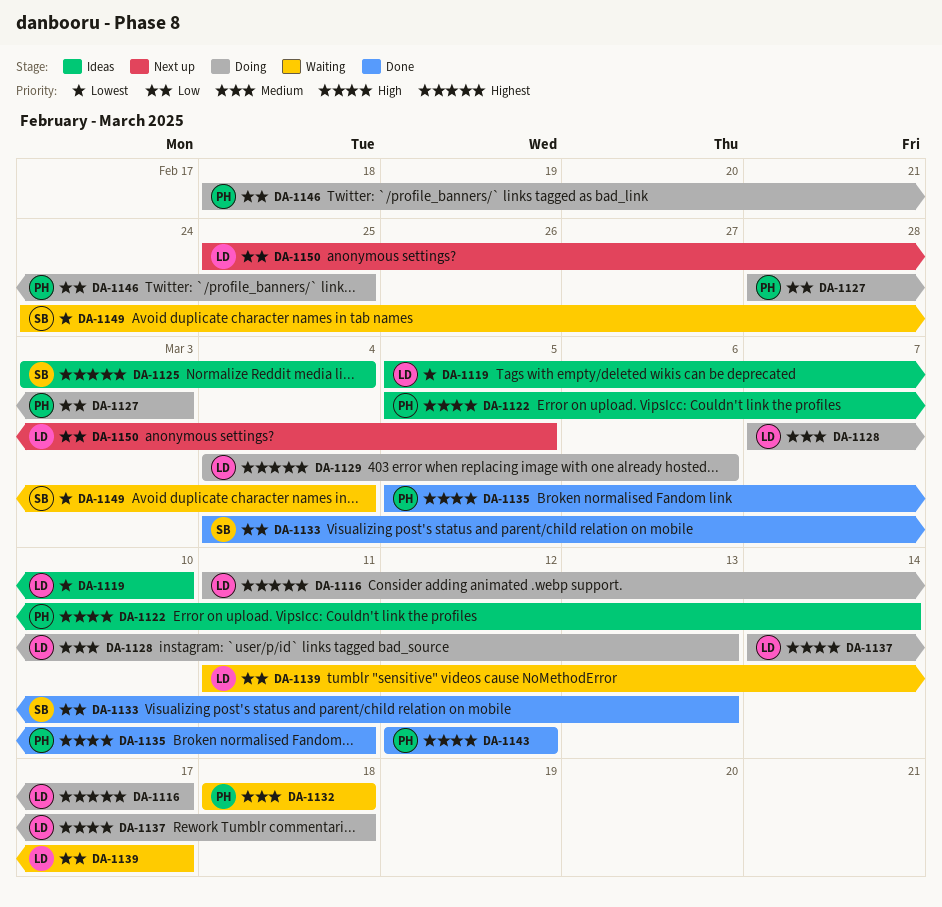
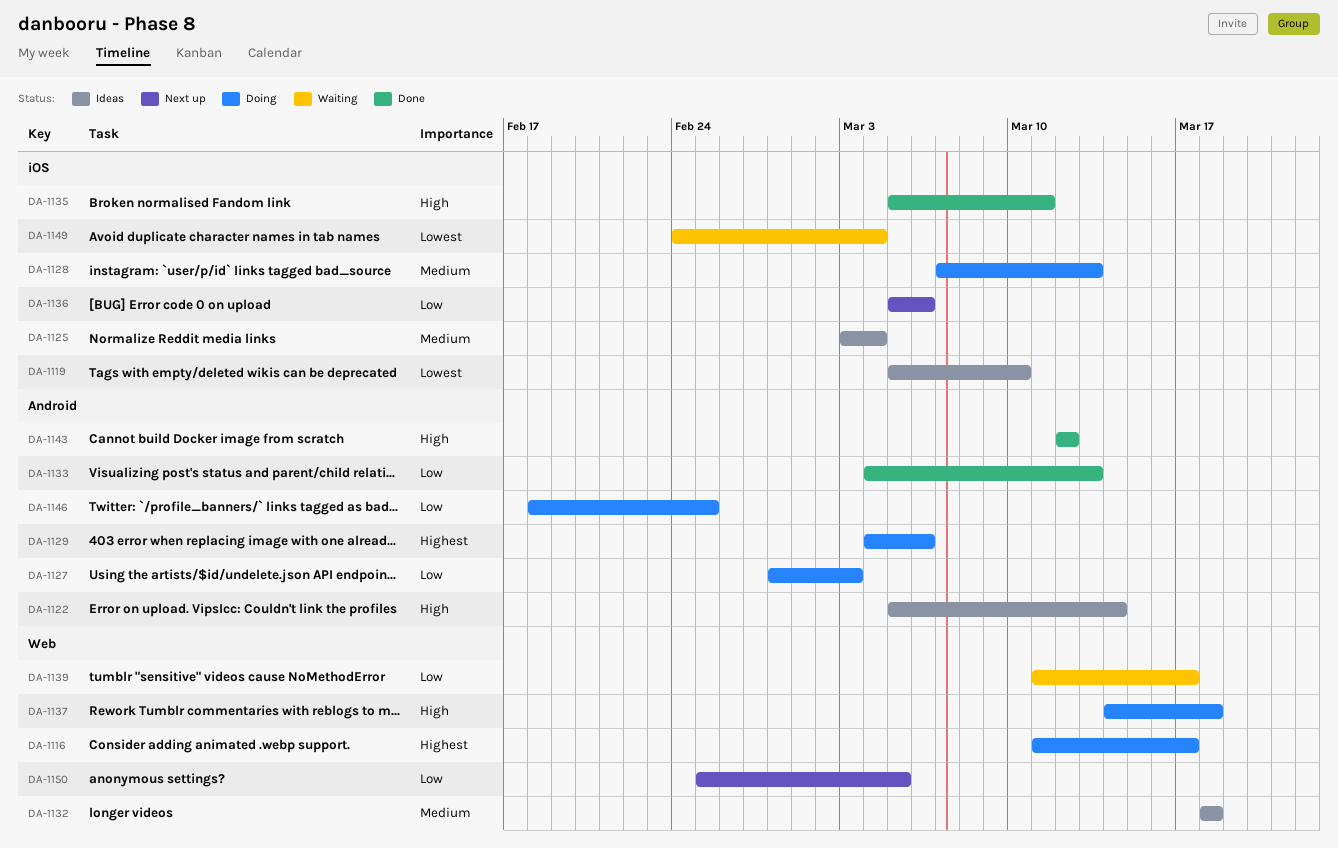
DA-1125, priority: Highest -> Medium
DA-1132, status: Waiting -> Ideas
DA-1136: none -> present

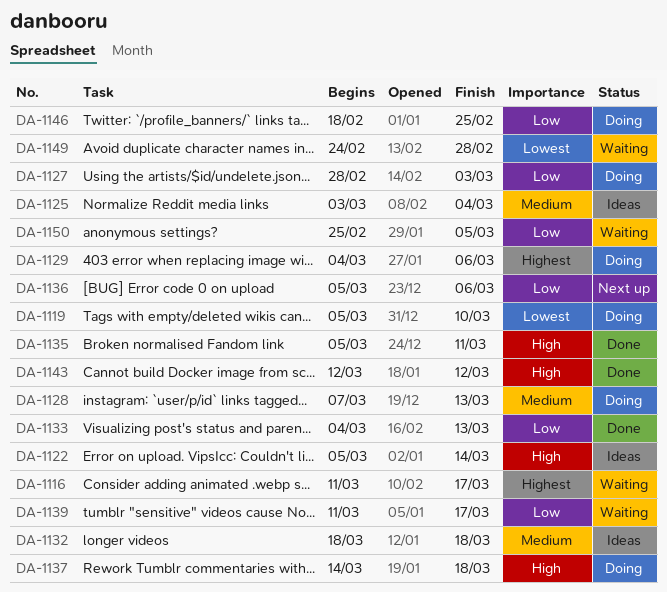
DA-1116, status: Doing -> Waiting
DA-1119, status: Ideas -> Doing
DA-1149, due: Mar 4 -> Feb 28
DA-1150, status: Next up -> Waiting

